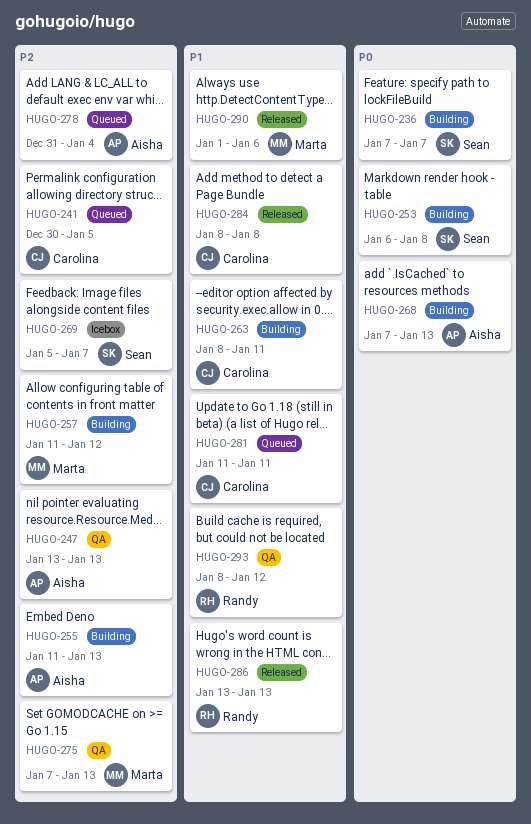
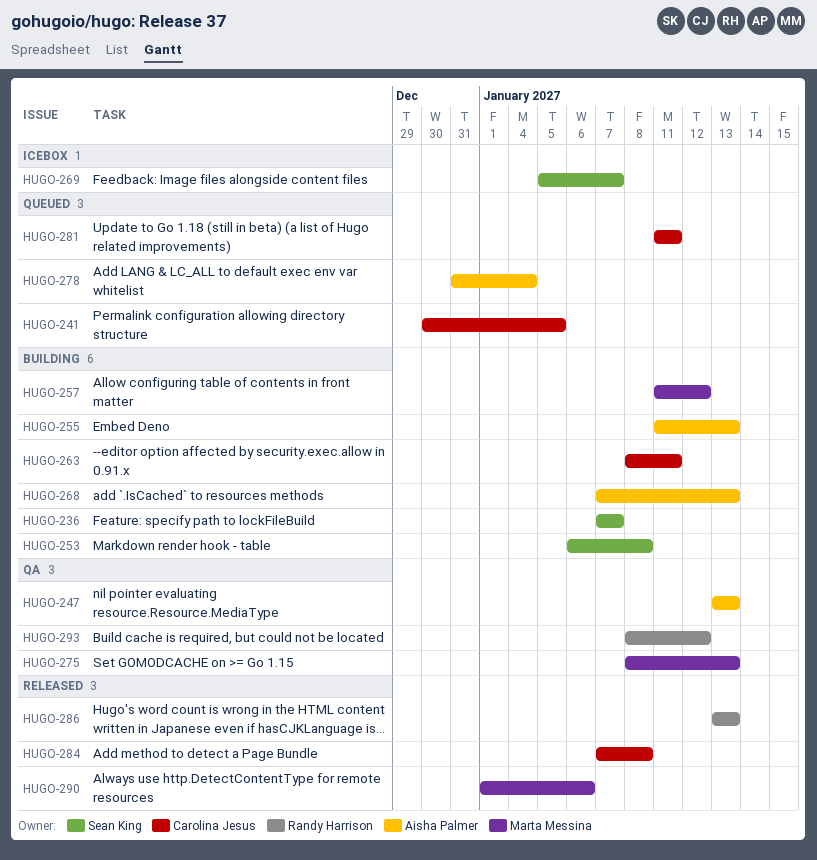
HUGO-275, start: Jan 7 -> Jan 8
HUGO-284, start: Jan 8 -> Jan 7

